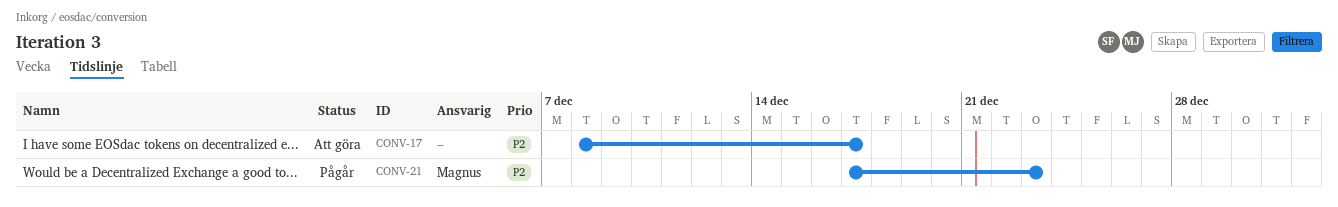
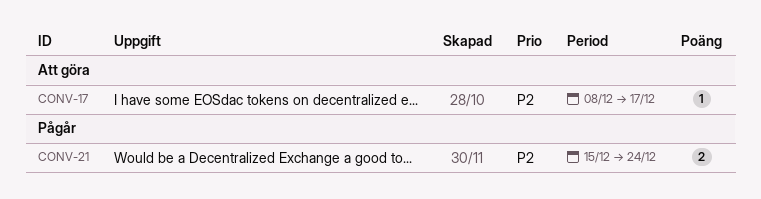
CONV-21, start: Dec 17 -> Dec 15
CONV-21, due: Dec 23 -> Dec 24

